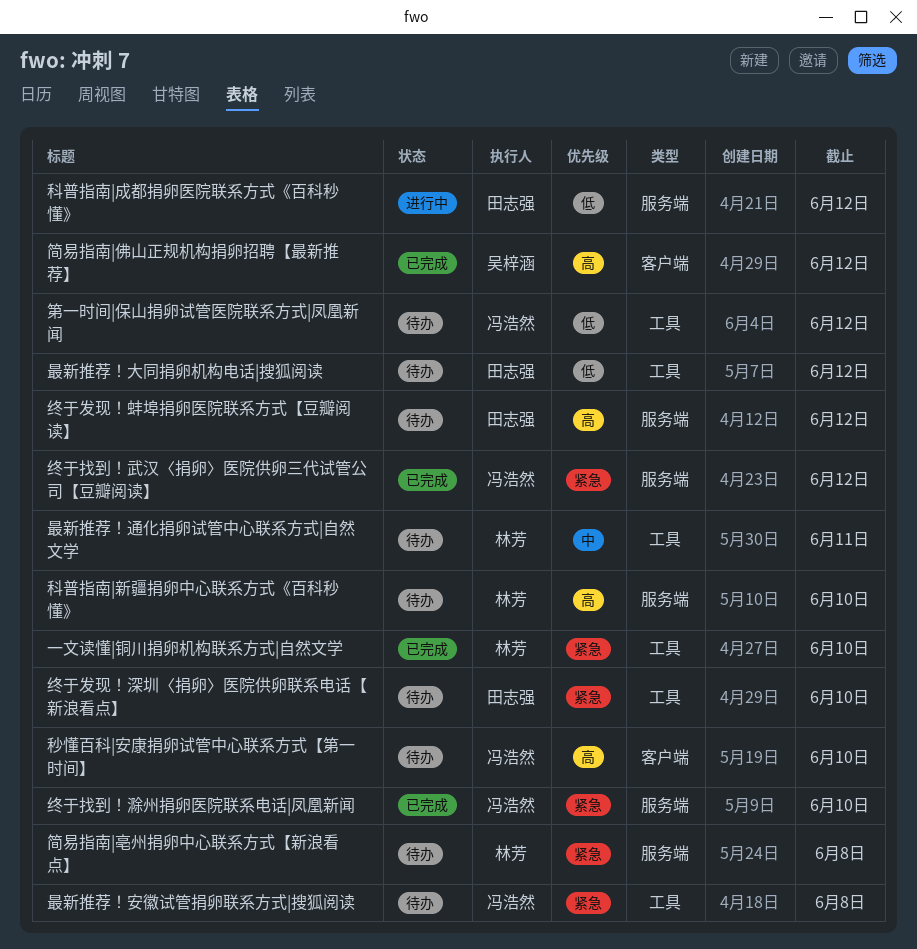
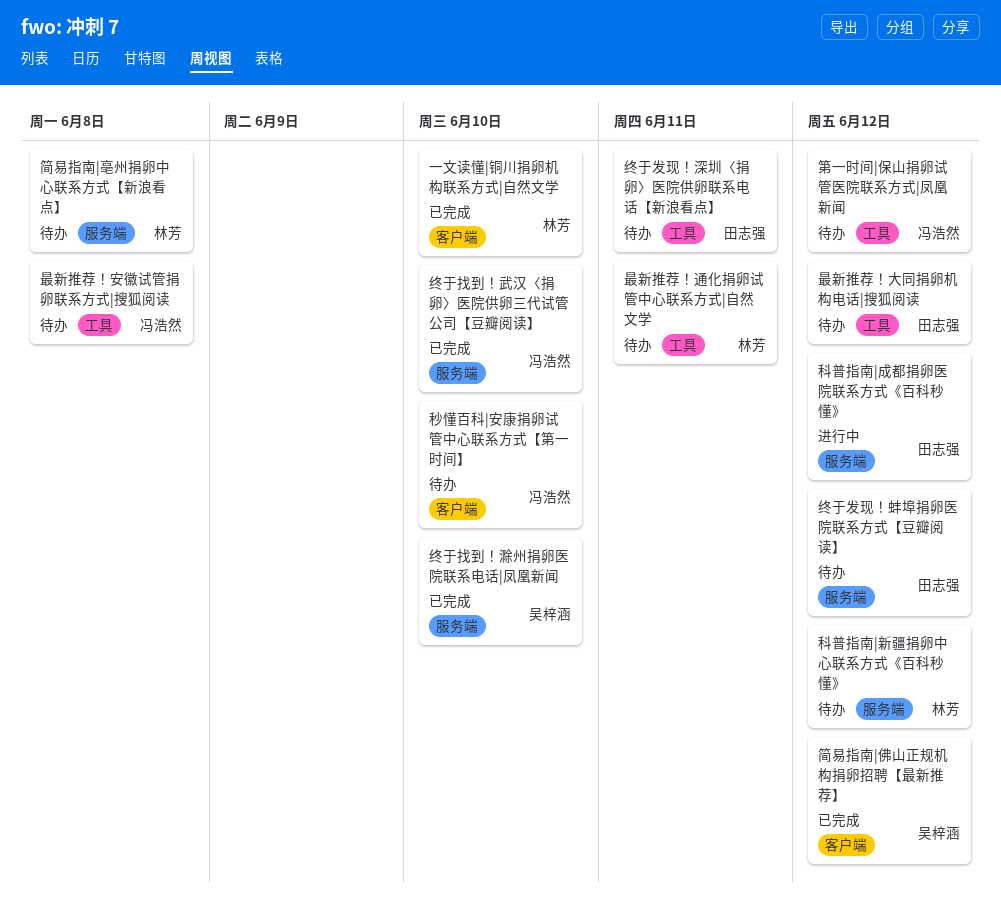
一文读懂|铜川捐卵机构联系方式|自然文学, label: 工具 -> 客户端
科普指南|新疆捐卵中心联系方式《百科秒懂》, due: Jun 10 -> Jun 12
终于发现！深圳〈捐卵〉医院供卵联系电话【新浪看点】, due: Jun 10 -> Jun 11
终于找到！武汉〈捐卵〉医院供卵三代试管公司【豆瓣阅读】, due: Jun 12 -> Jun 10
终于找到！滁州捐卵医院联系电话|凤凰新闻, owner: 冯浩然 -> 吴梓涵

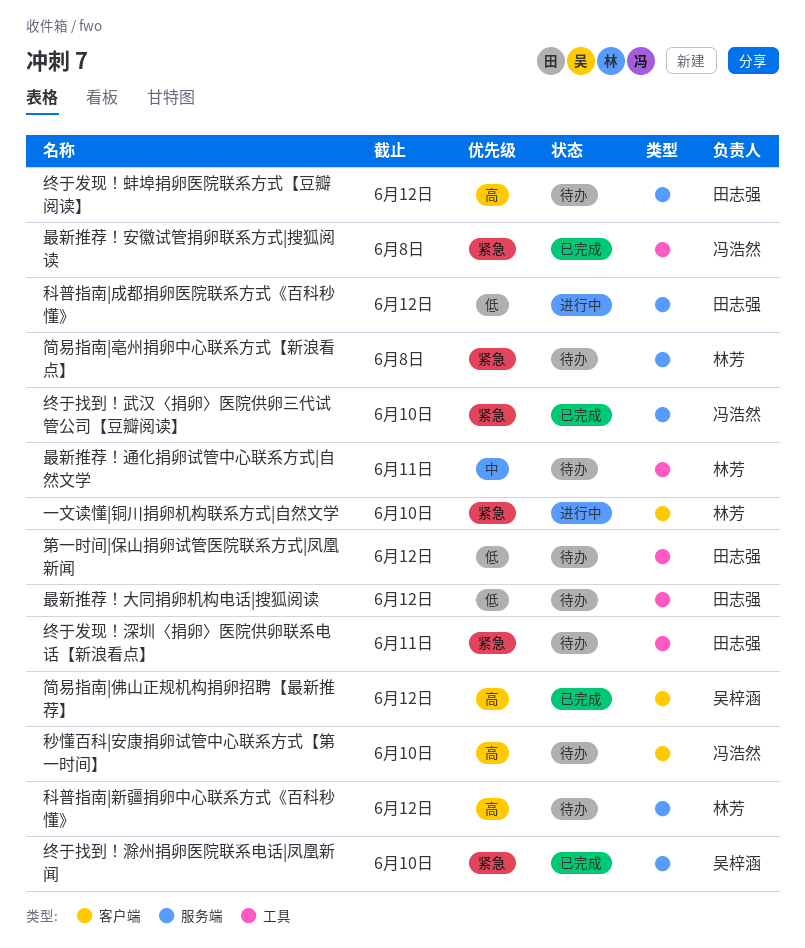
一文读懂|铜川捐卵机构联系方式|自然文学, status: 已完成 -> 进行中
最新推荐！安徽试管捐卵联系方式|搜狐阅读, status: 待办 -> 已完成
第一时间|保山捐卵试管医院联系方式|凤凰新闻, owner: 冯浩然 -> 田志强

